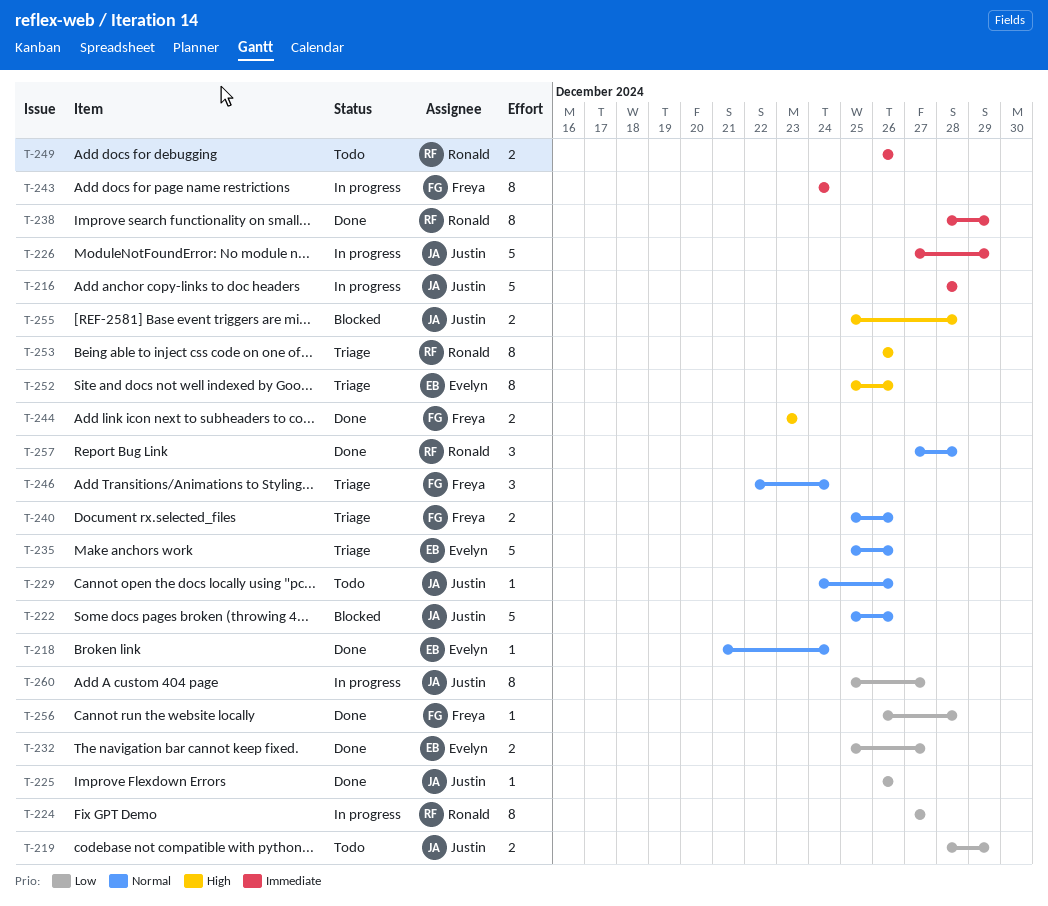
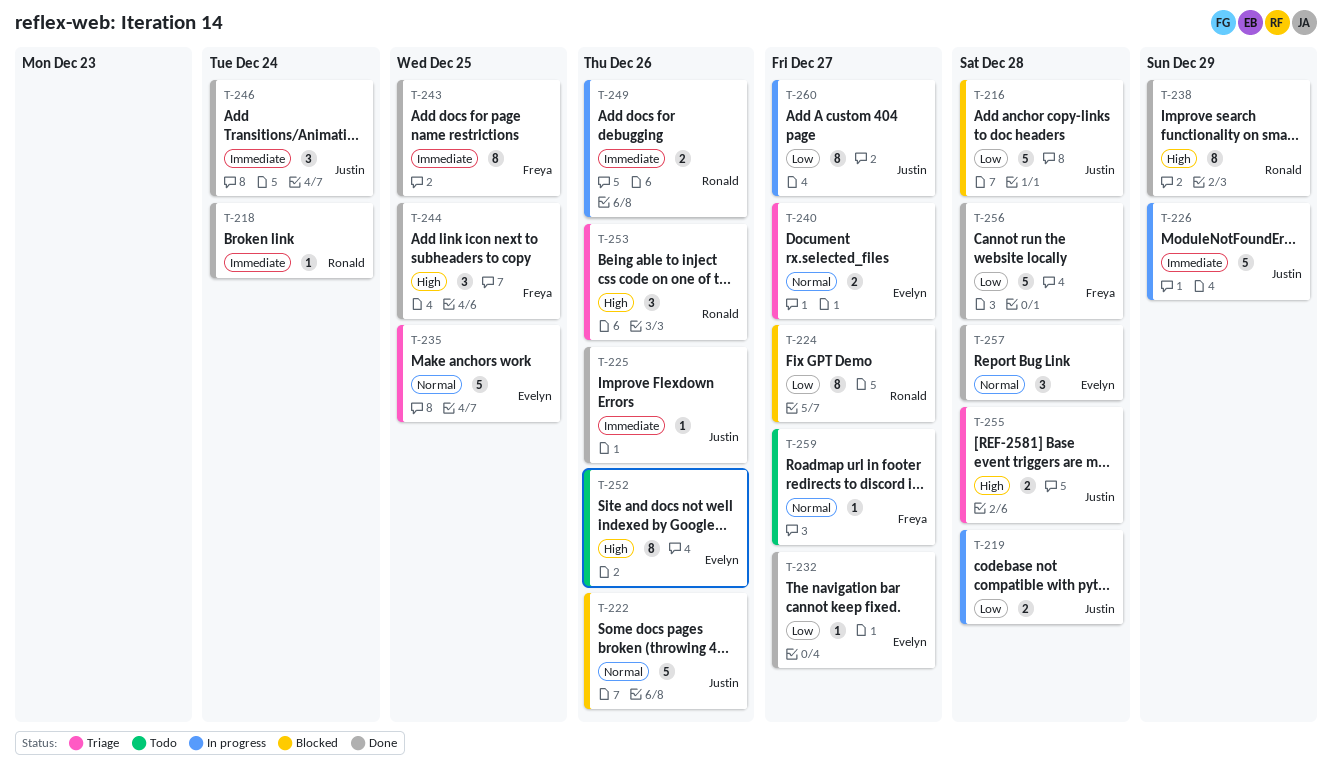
T-216, status: In progress -> Blocked
T-216, priority: Immediate -> Low
T-218, owner: Evelyn -> Ronald
T-218, priority: Normal -> Immediate
T-219, status: Todo -> In progress
T-219, due: Dec 29 -> Dec 28
T-224, status: In progress -> Blocked
T-225, priority: Low -> Immediate
T-229: present -> none
T-232, estimate: 2 -> 1
T-235, due: Dec 26 -> Dec 25
T-238, priority: Immediate -> High
T-240, owner: Freya -> Evelyn
T-240, due: Dec 26 -> Dec 27
T-243, status: In progress -> Done
T-243, due: Dec 24 -> Dec 25
T-244, estimate: 2 -> 3
T-244, due: Dec 23 -> Dec 25
T-246, status: Triage -> Done
T-246, owner: Freya -> Justin
T-246, priority: Normal -> Immediate
T-249, status: Todo -> In progress
T-252, status: Triage -> Todo
T-253, estimate: 8 -> 3
T-255, status: Blocked -> Triage
T-256, estimate: 1 -> 5
T-257, owner: Ronald -> Evelyn
T-259: none -> present

